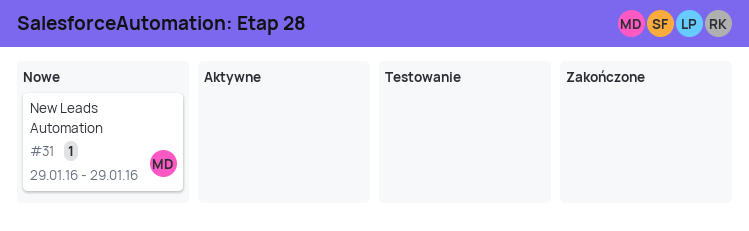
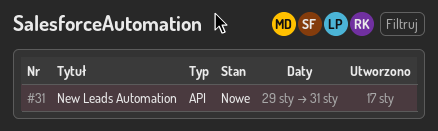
#31, due: Jan 29 -> Jan 31

